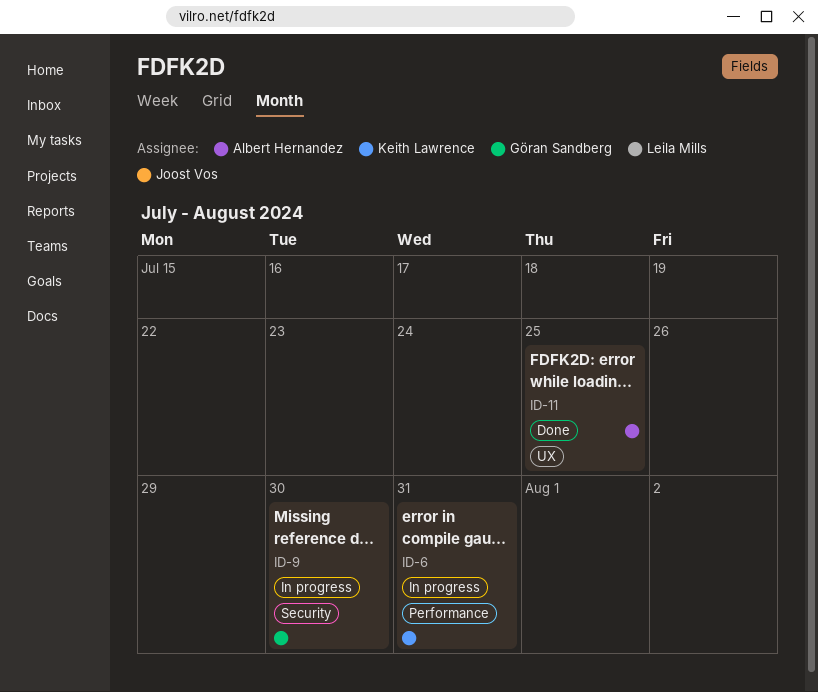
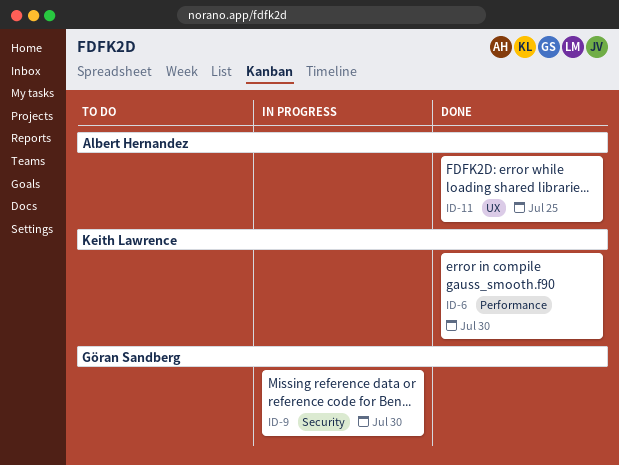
ID-6, status: In progress -> Done
ID-6, due: Jul 31 -> Jul 30

